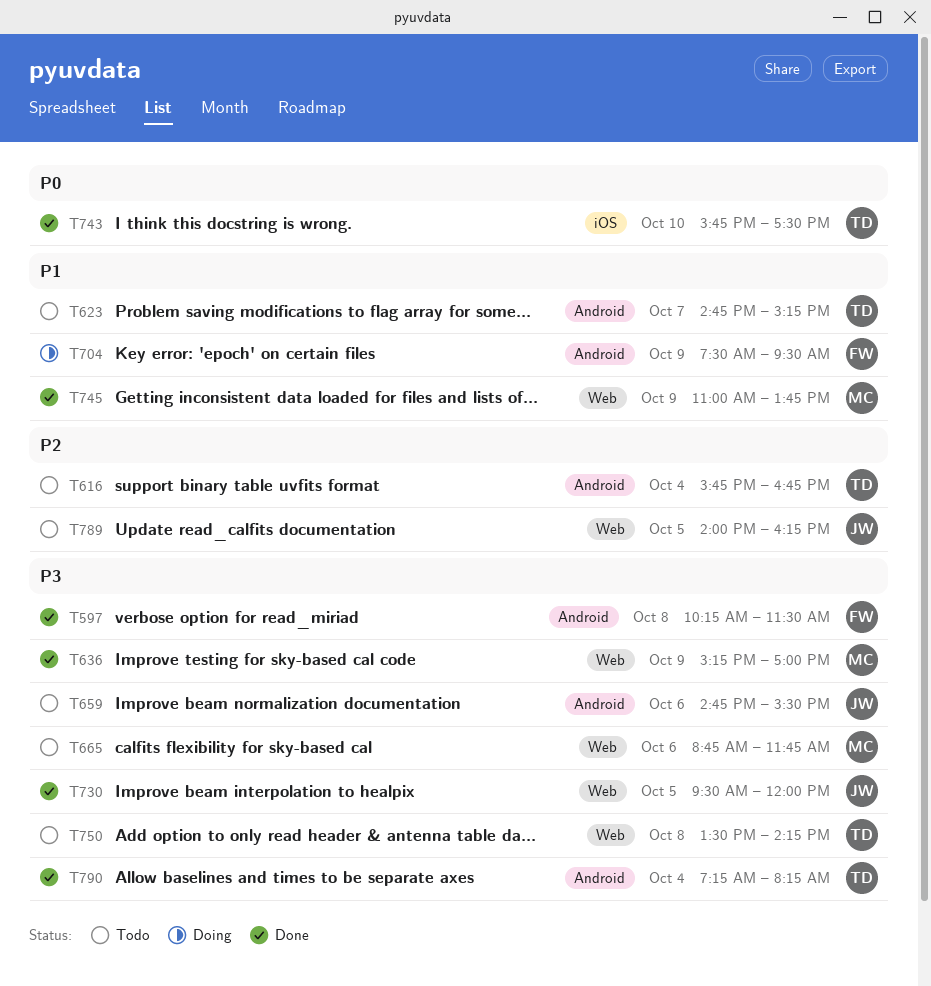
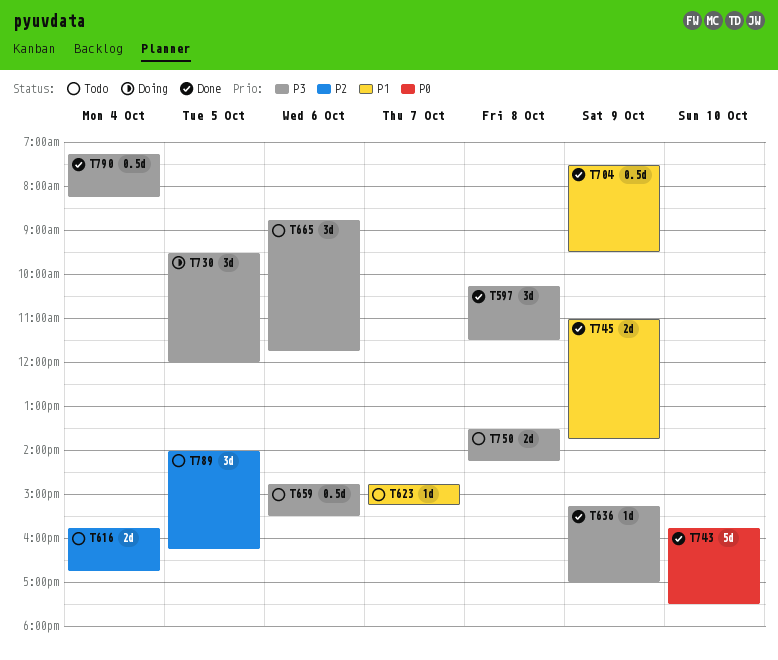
T704, status: Doing -> Done
T730, status: Done -> Doing

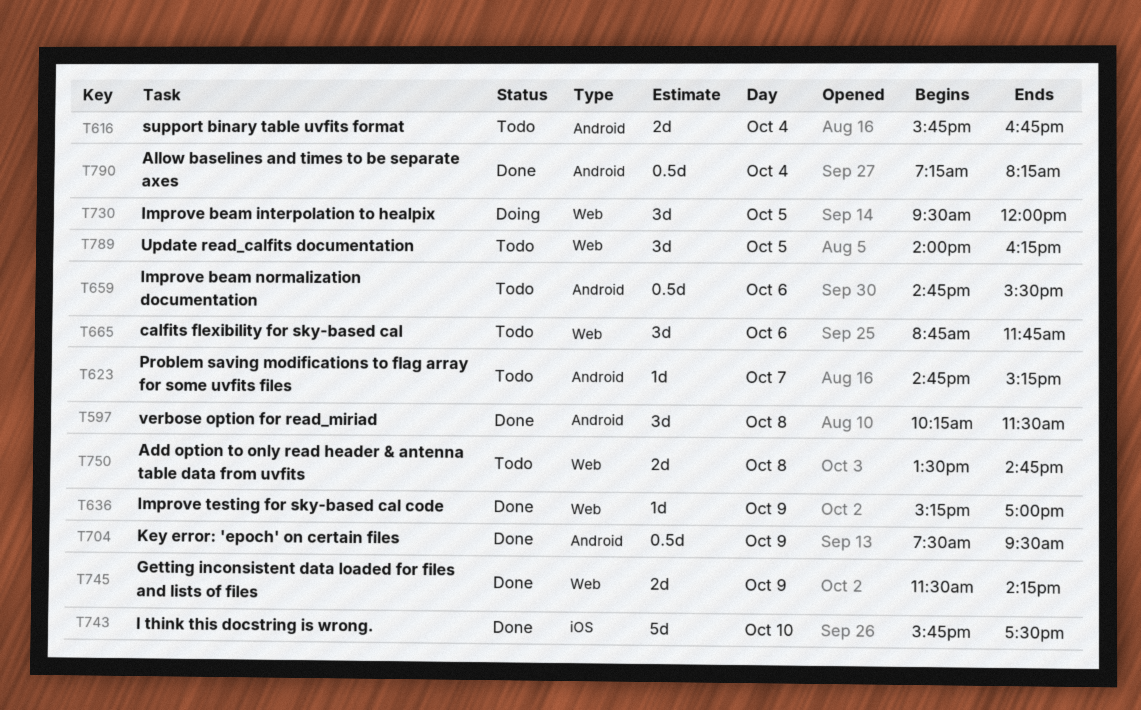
T745, begins: 11:00 -> 11:30
T745, ends: 13:45 -> 14:15
T750, ends: 14:15 -> 14:45

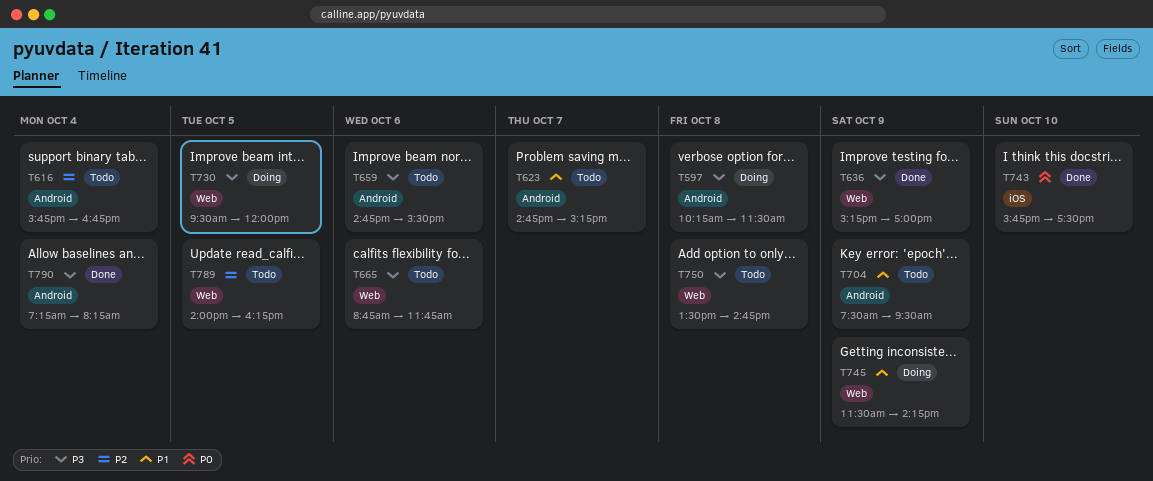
T597, status: Done -> Doing
T704, status: Done -> Todo
T745, status: Done -> Doing

